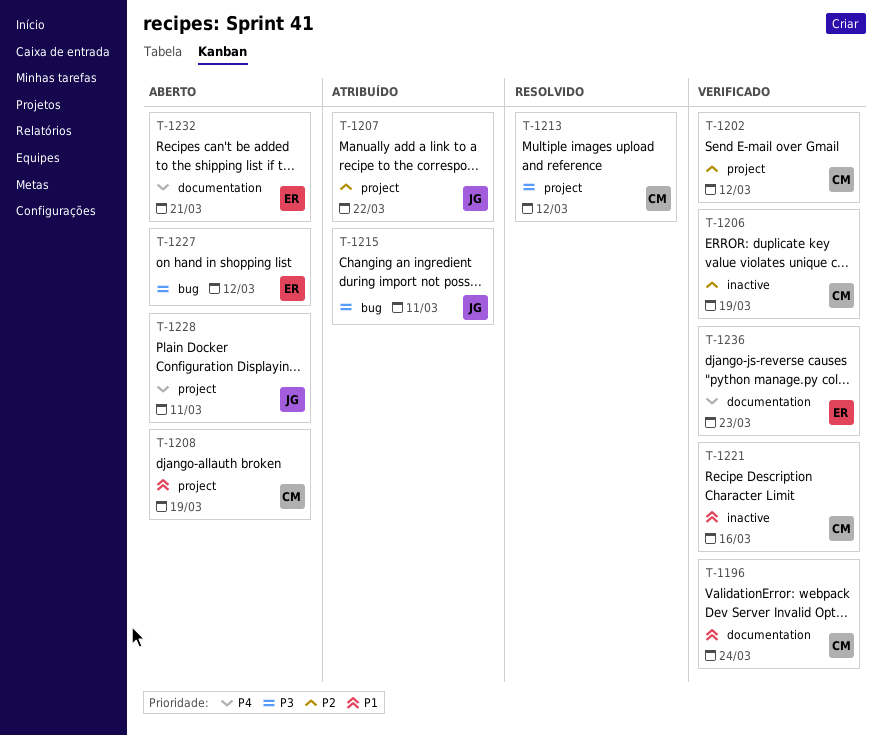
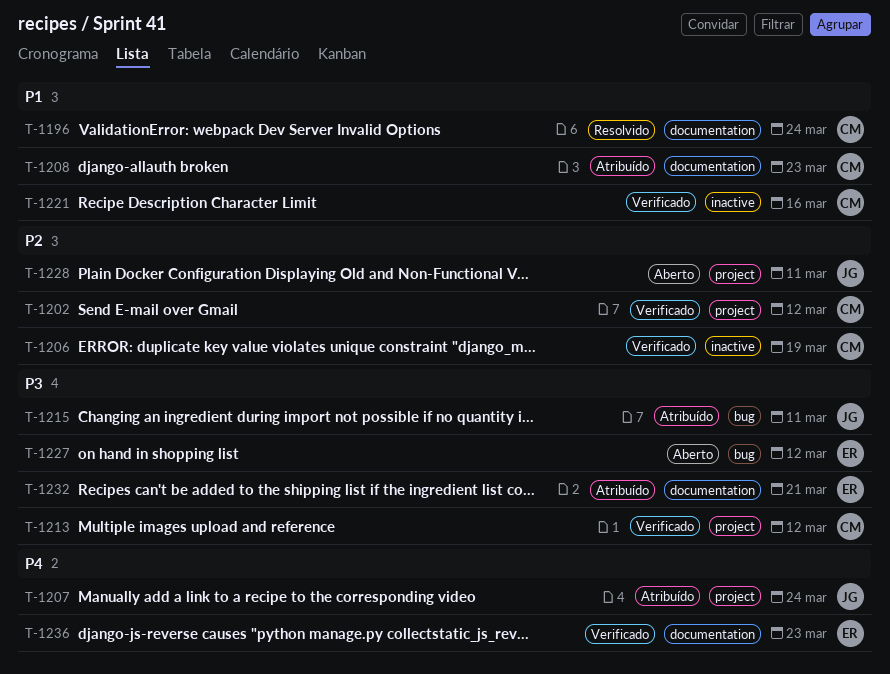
T-1196, status: Verificado -> Resolvido
T-1207, priority: P2 -> P4
T-1207, due: Mar 22 -> Mar 24
T-1208, status: Aberto -> Atribuído
T-1208, label: project -> documentation
T-1208, due: Mar 19 -> Mar 23
T-1213, status: Resolvido -> Verificado
T-1228, priority: P4 -> P2
T-1232, status: Aberto -> Atribuído
T-1232, priority: P4 -> P3

